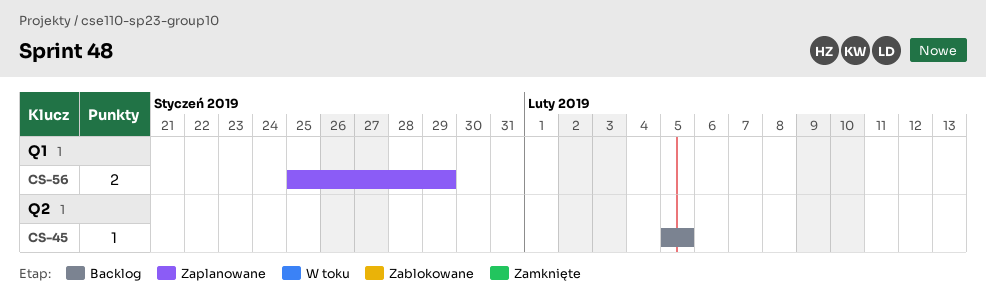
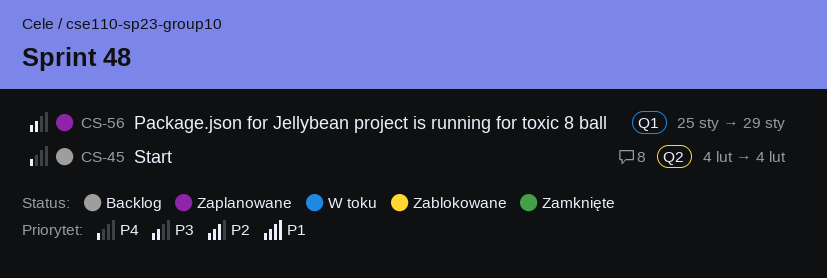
CS-45, start: Feb 5 -> Feb 4
CS-45, due: Feb 5 -> Feb 4

